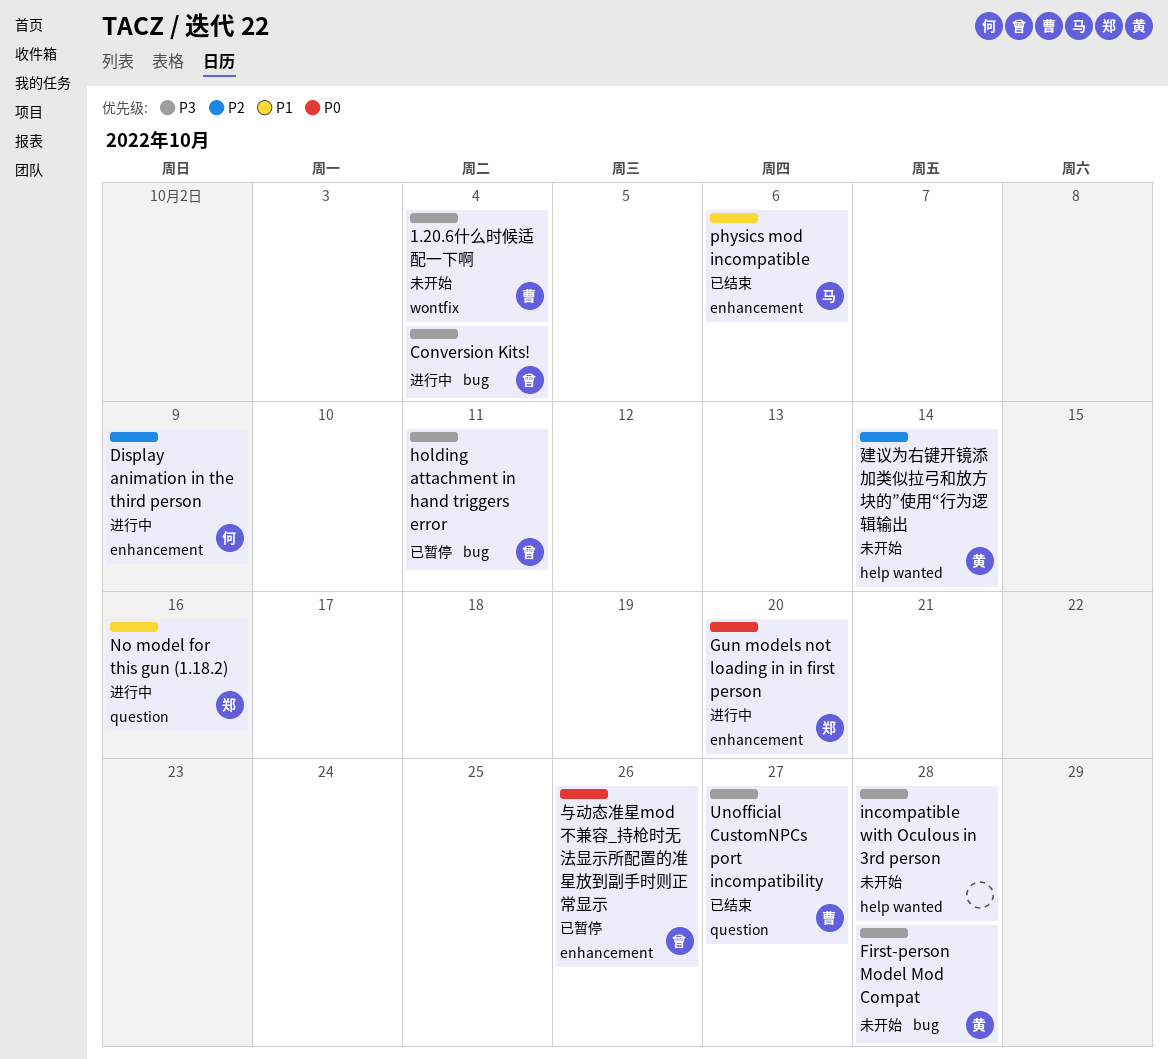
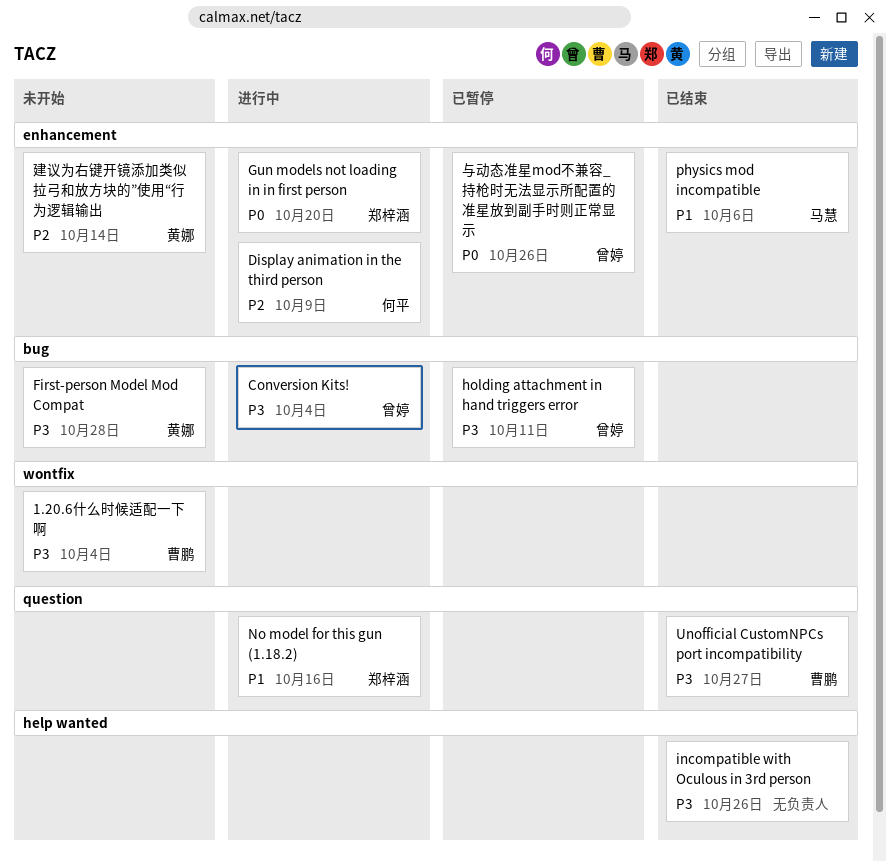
incompatible with Oculous in 3rd person, status: 未开始 -> 已结束
incompatible with Oculous in 3rd person, due: Oct 28 -> Oct 26
建议为右键开镜添加类似拉弓和放方块的”使用“行为逻辑输出, label: help wanted -> enhancement

